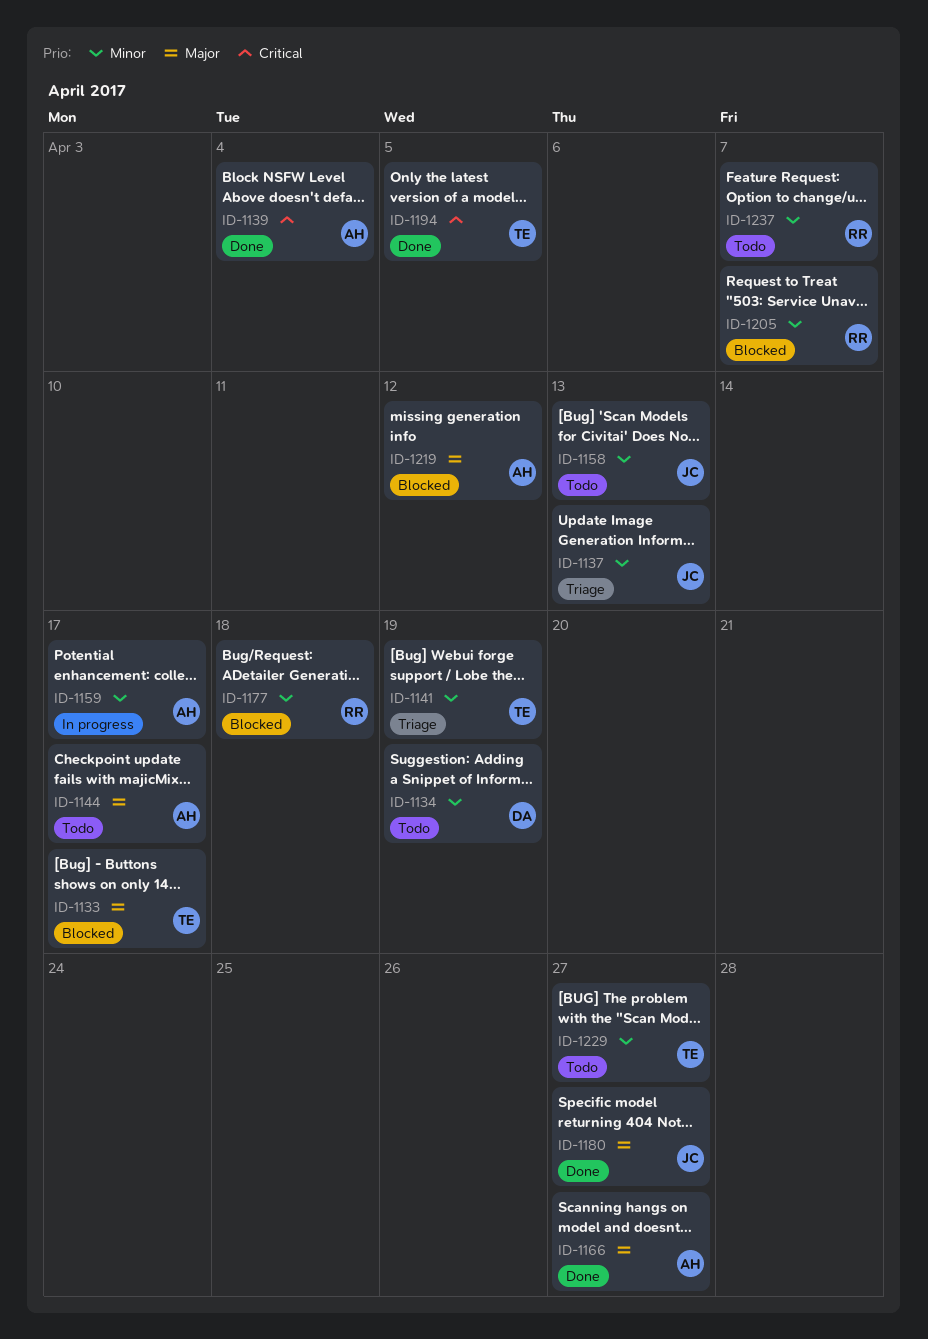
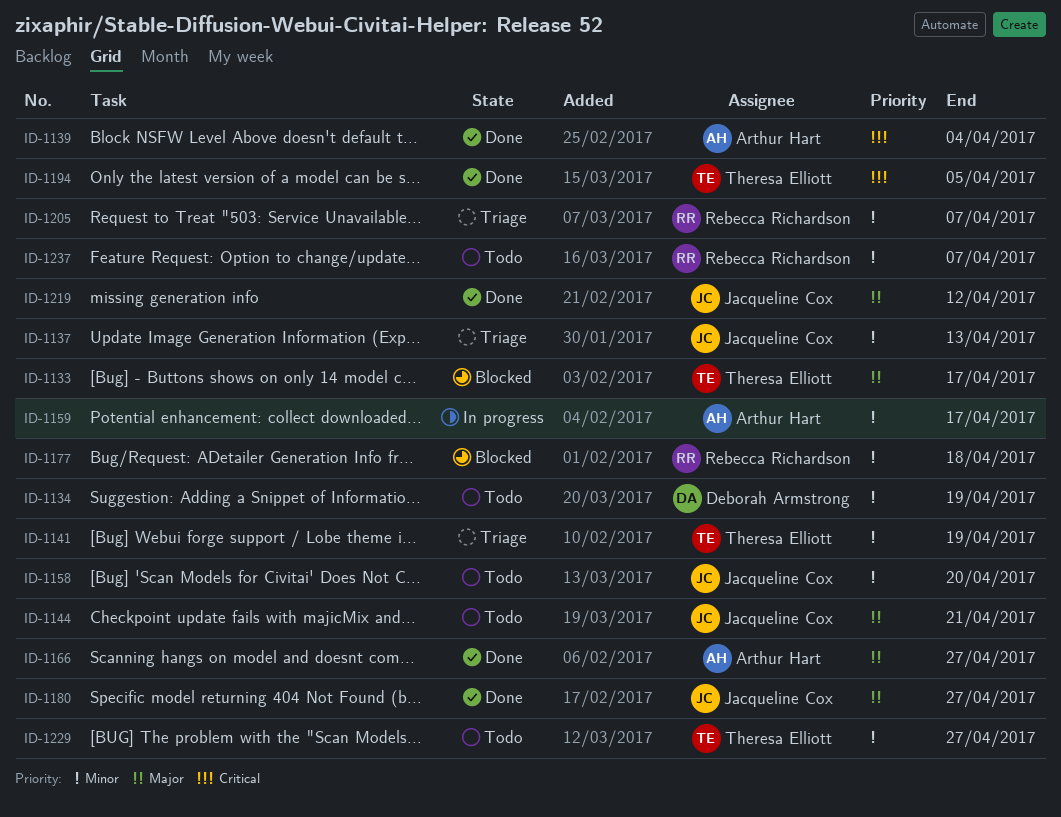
ID-1144, owner: Arthur Hart -> Jacqueline Cox
ID-1144, due: Apr 17 -> Apr 21
ID-1158, due: Apr 13 -> Apr 20
ID-1205, status: Blocked -> Triage
ID-1219, status: Blocked -> Done
ID-1219, owner: Arthur Hart -> Jacqueline Cox

